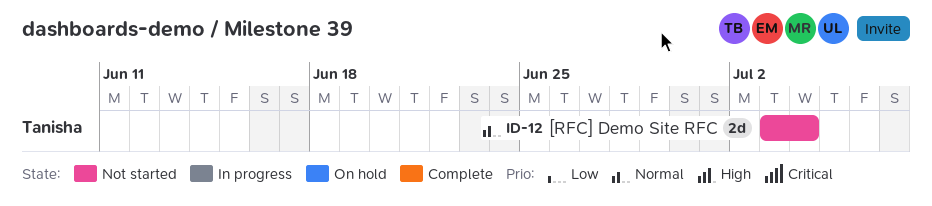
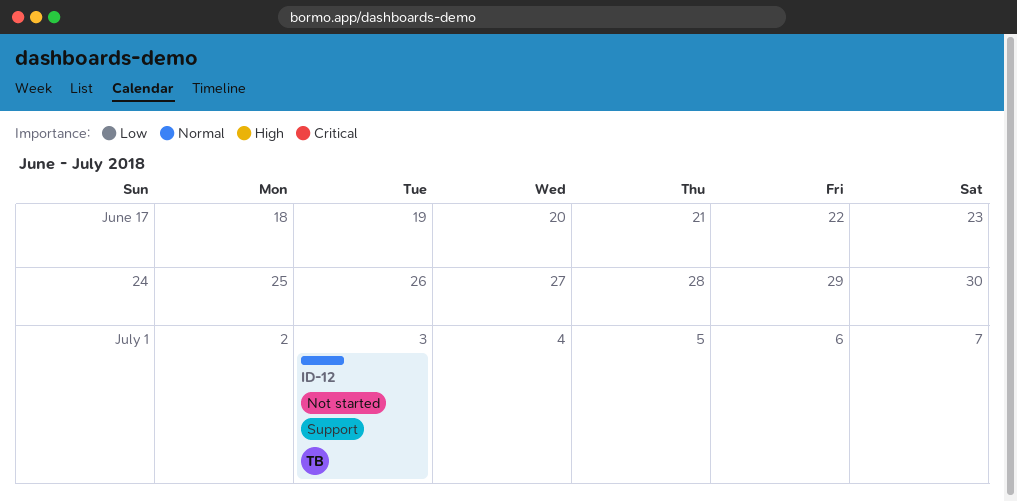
ID-12, due: Jul 4 -> Jul 3

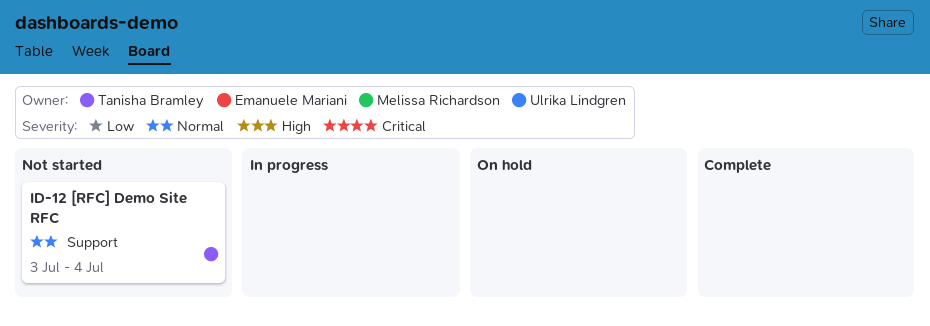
ID-12, due: Jul 3 -> Jul 4

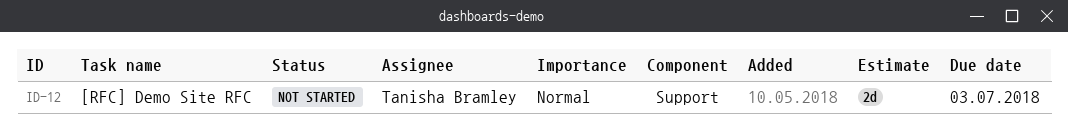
ID-12, due: Jul 4 -> Jul 3

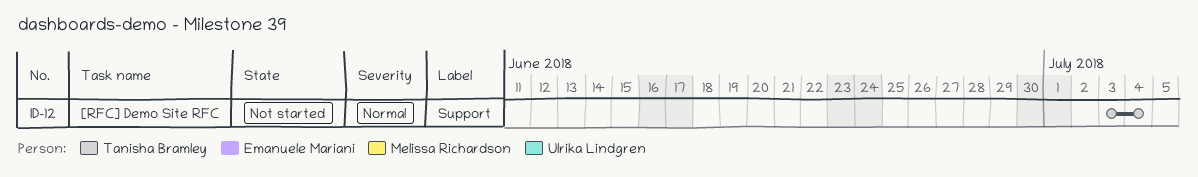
ID-12, due: Jul 3 -> Jul 4

